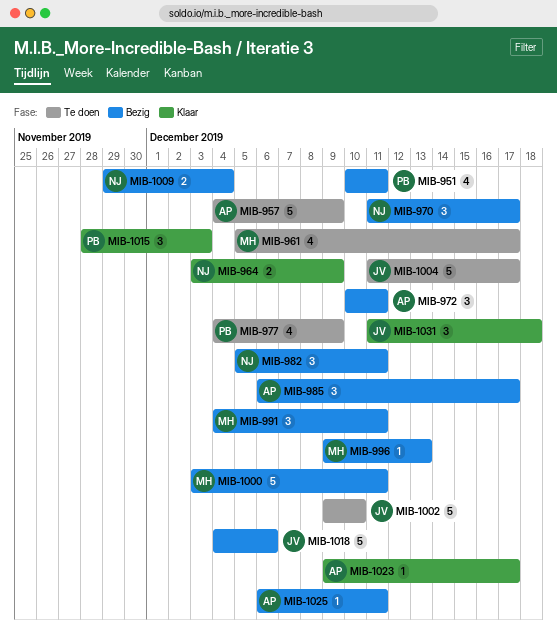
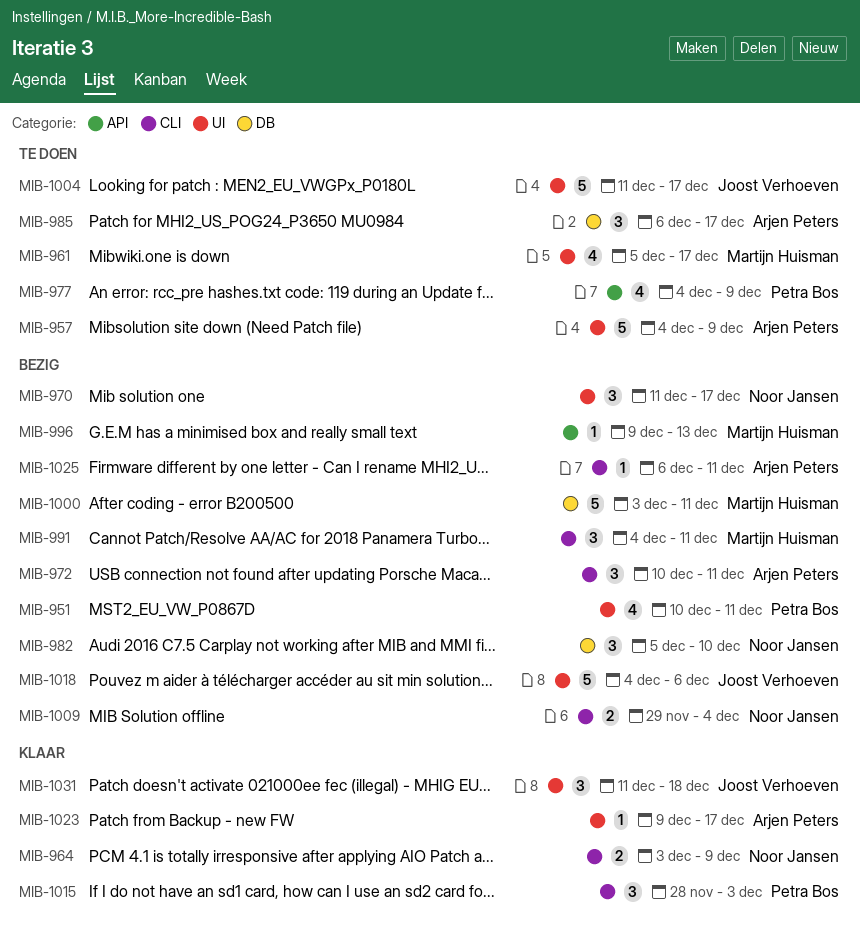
MIB-982, due: Dec 11 -> Dec 10
MIB-985, status: Bezig -> Te doen
MIB-1002: present -> none

